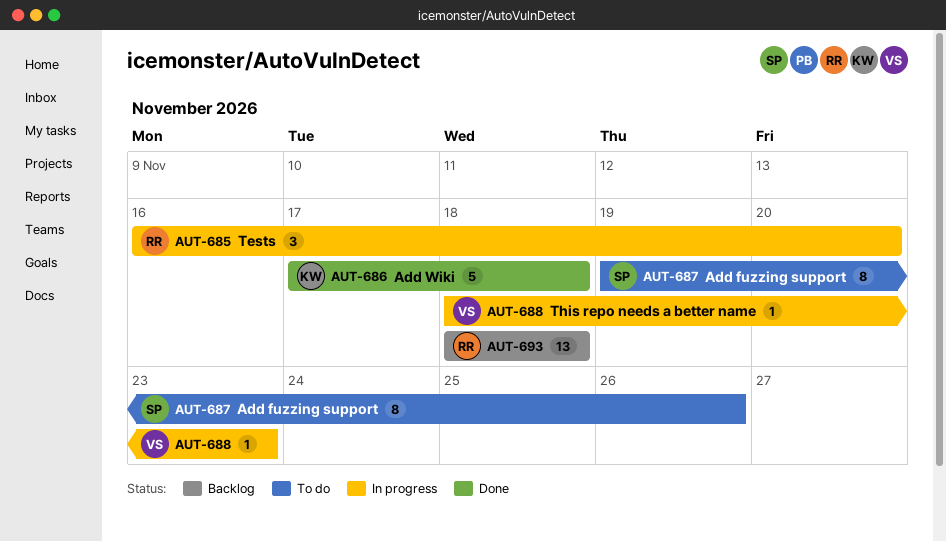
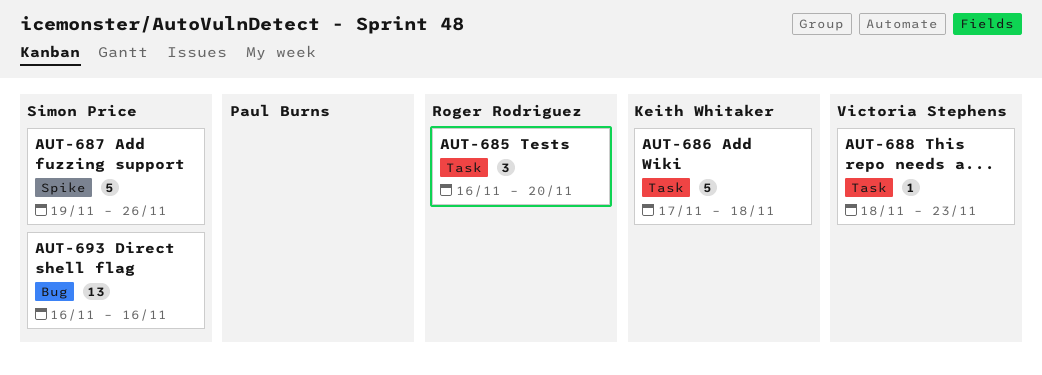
AUT-687, estimate: 8 -> 5
AUT-693, owner: Roger Rodriguez -> Simon Price
AUT-693, start: Nov 18 -> Nov 16
AUT-693, due: Nov 18 -> Nov 16

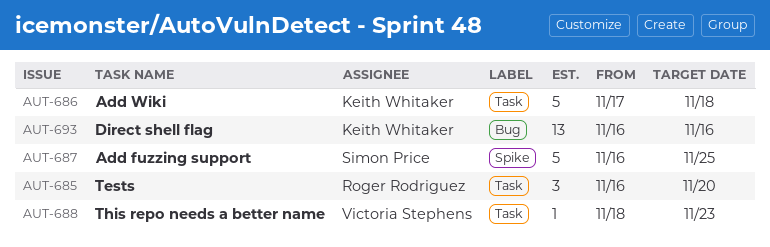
AUT-687, start: Nov 19 -> Nov 16
AUT-687, due: Nov 26 -> Nov 25
AUT-693, owner: Simon Price -> Keith Whitaker

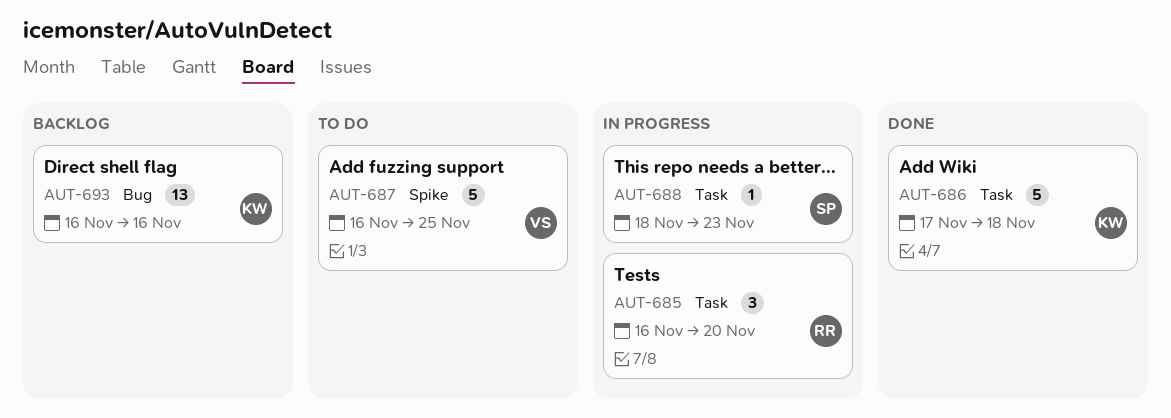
AUT-687, owner: Simon Price -> Victoria Stephens
AUT-688, owner: Victoria Stephens -> Simon Price

